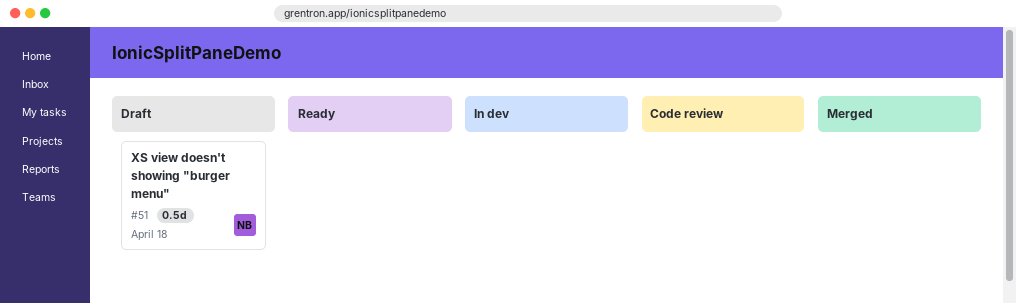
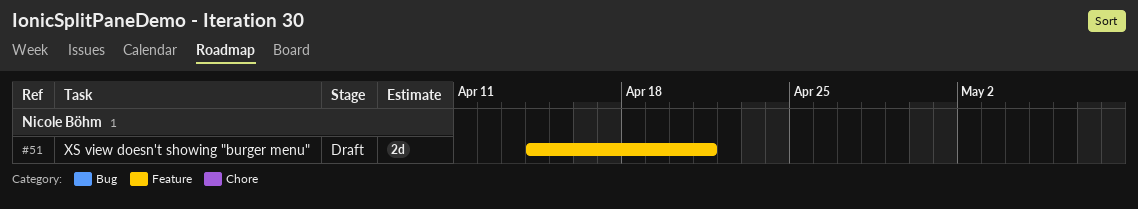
#51, estimate: 0.5d -> 2d
#51, due: Apr 18 -> Apr 21

